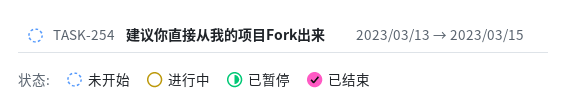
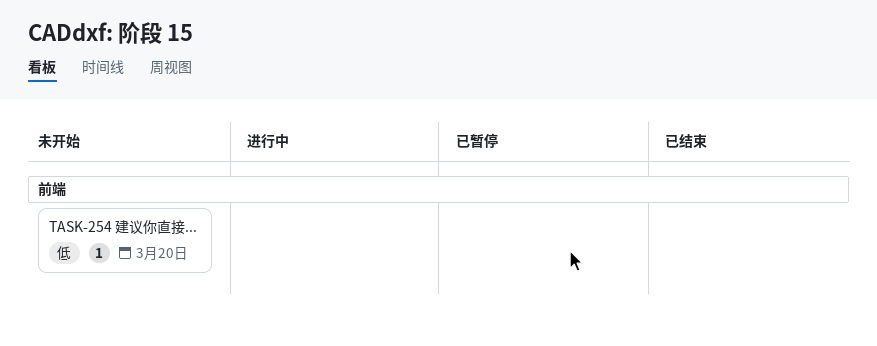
TASK-254, due: Mar 15 -> Mar 20

